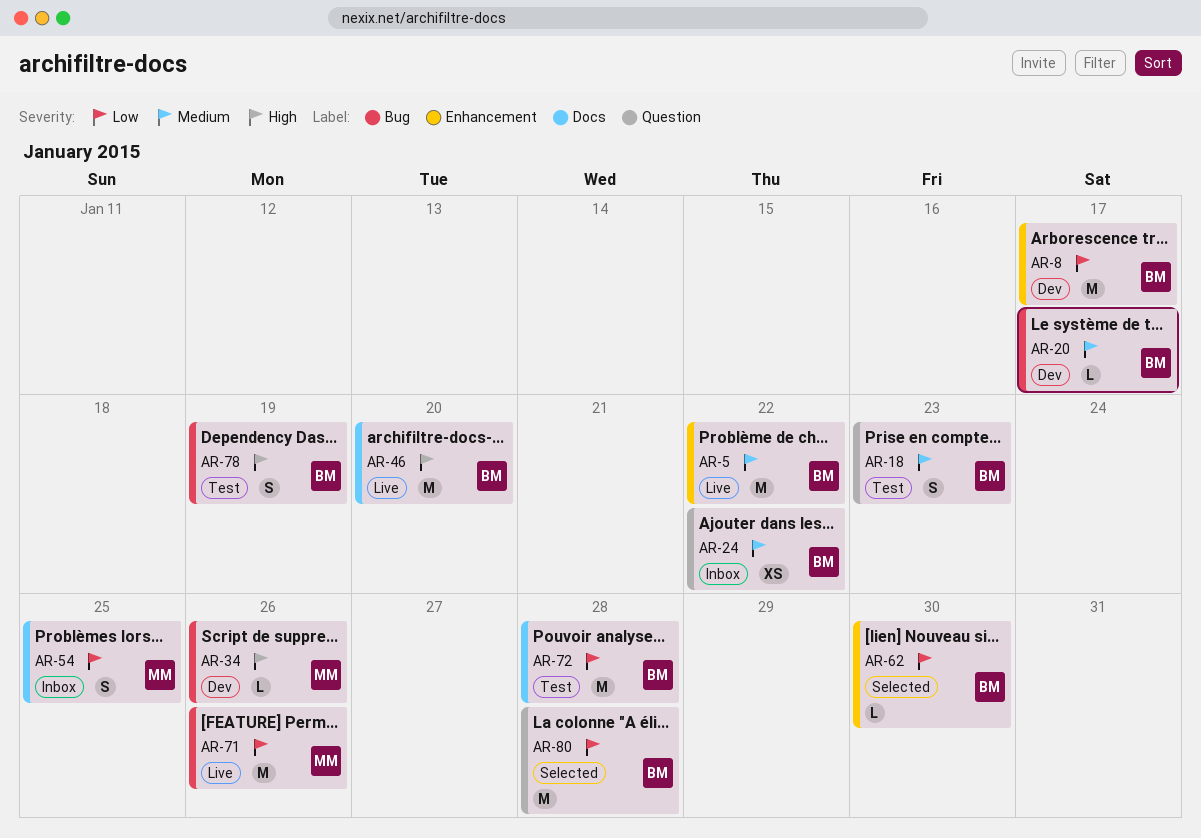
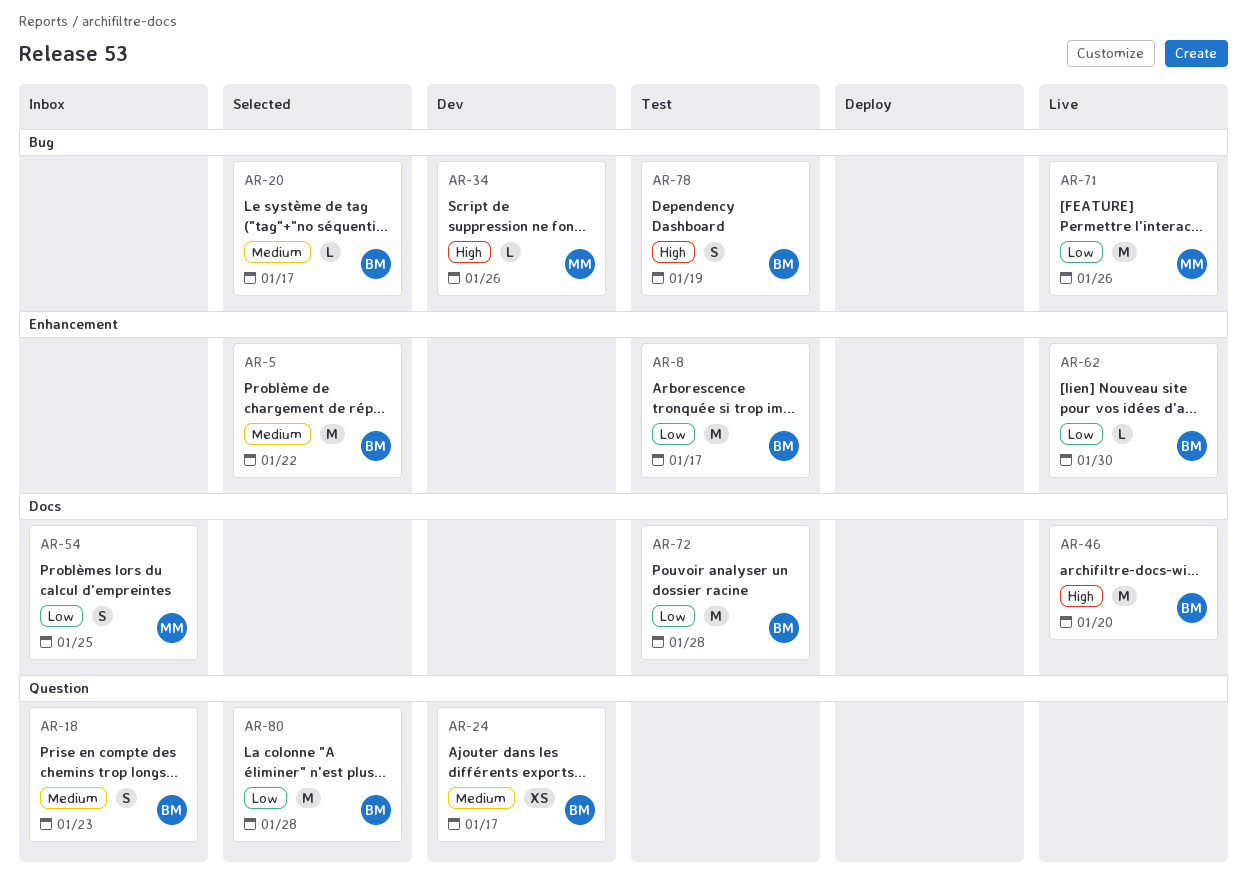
AR-5, status: Live -> Selected
AR-8, status: Dev -> Test
AR-18, status: Test -> Inbox
AR-20, status: Dev -> Selected
AR-24, status: Inbox -> Dev
AR-24, due: Jan 22 -> Jan 17
AR-62, status: Selected -> Live

